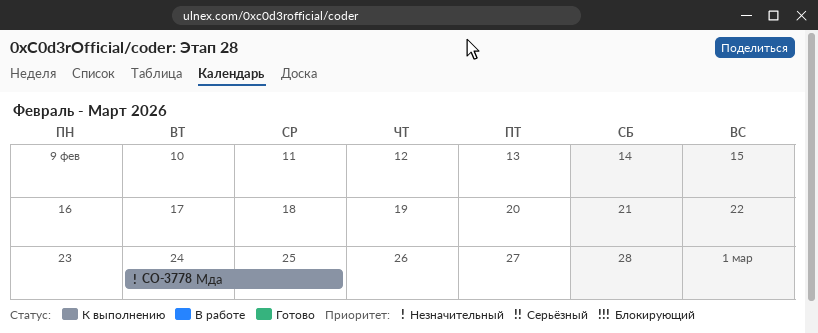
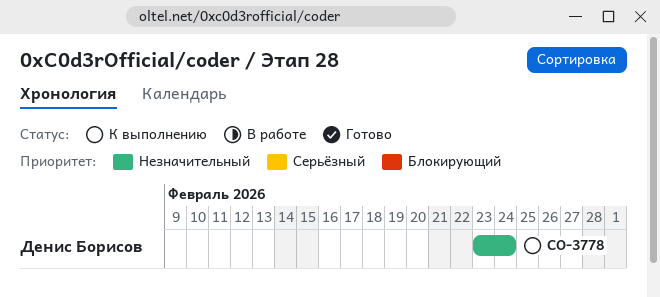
CO-3778, start: Feb 24 -> Feb 23
CO-3778, due: Feb 25 -> Feb 24

